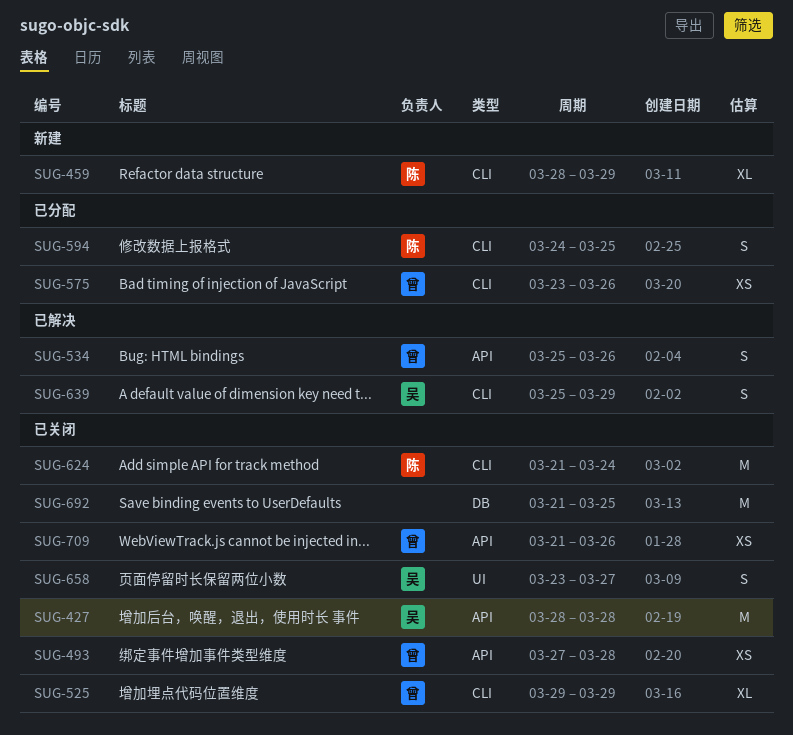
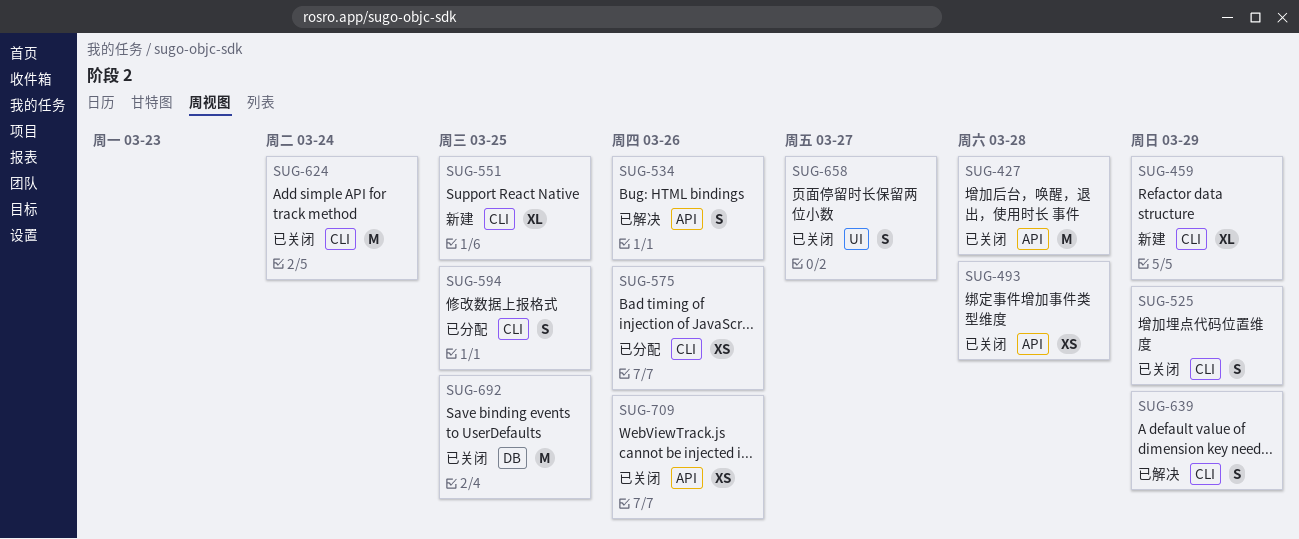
SUG-525, estimate: XL -> S
SUG-551: none -> present

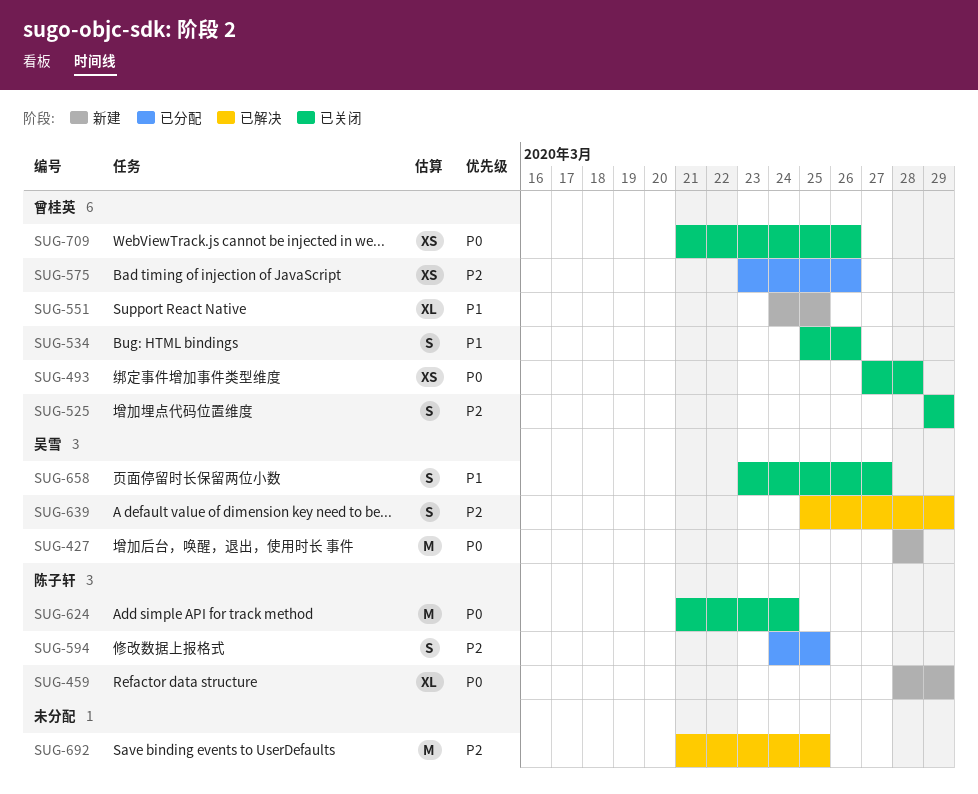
SUG-427, status: 已关闭 -> 新建
SUG-534, status: 已解决 -> 已关闭
SUG-692, status: 已关闭 -> 已解决

